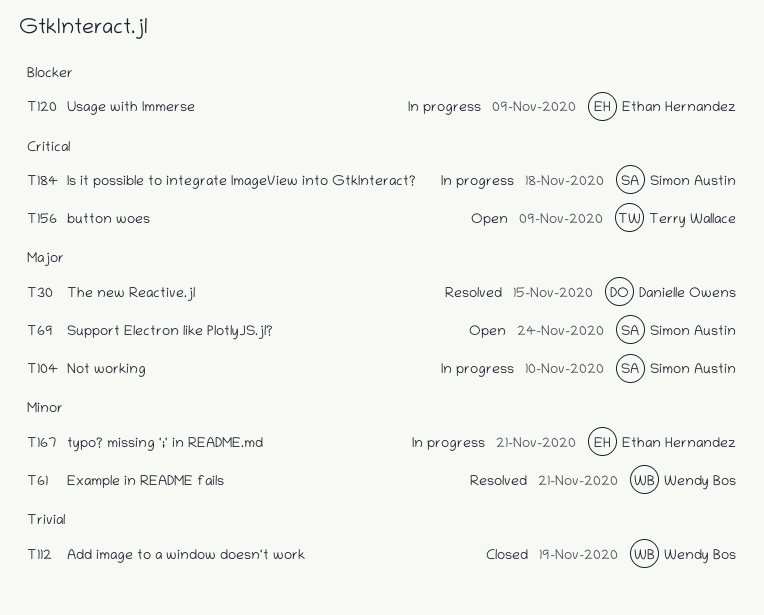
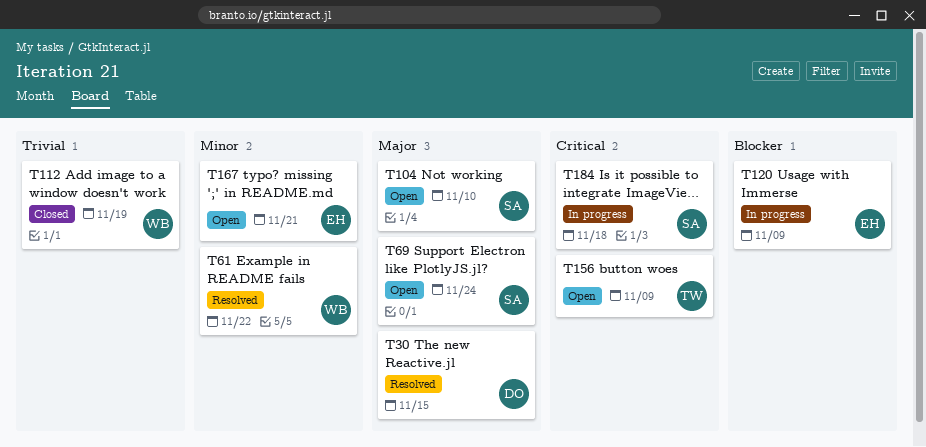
T61, due: Nov 21 -> Nov 22
T104, status: In progress -> Open
T167, status: In progress -> Open

